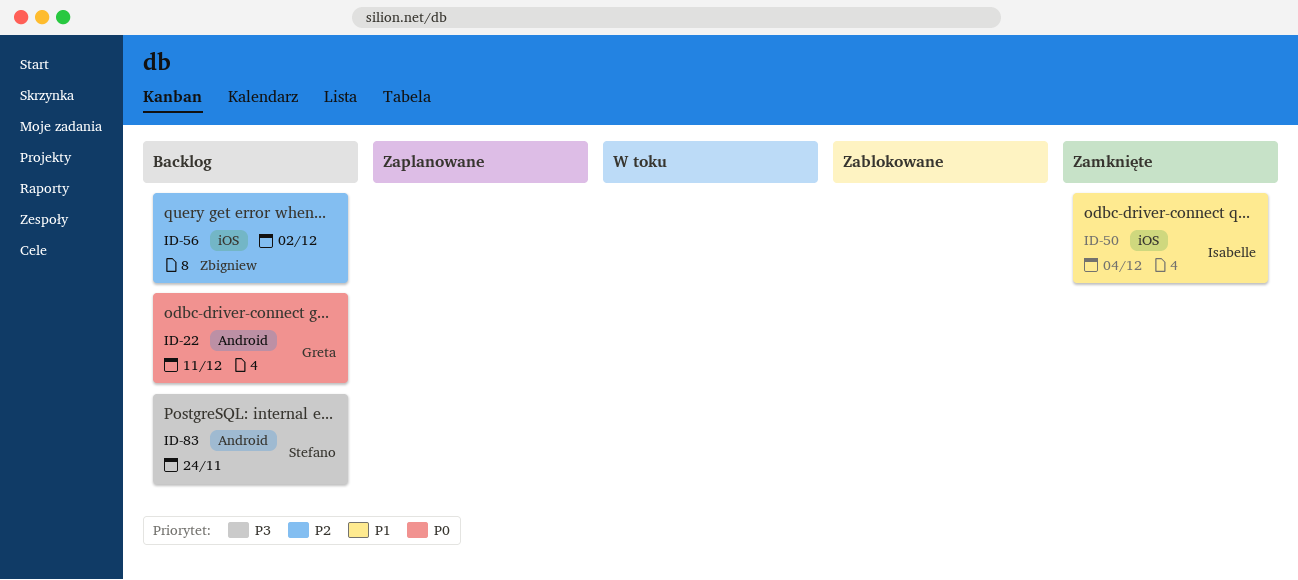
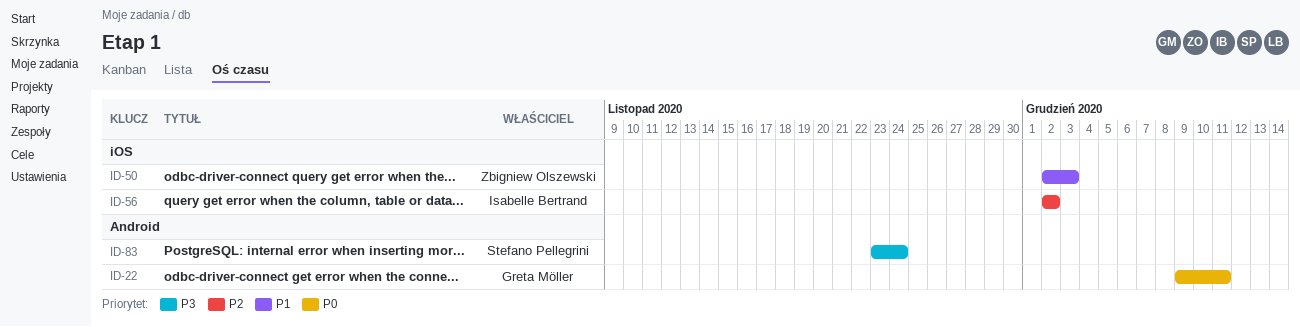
ID-50, owner: Isabelle Bertrand -> Zbigniew Olszewski
ID-50, due: Dec 4 -> Dec 3
ID-56, owner: Zbigniew Olszewski -> Isabelle Bertrand

